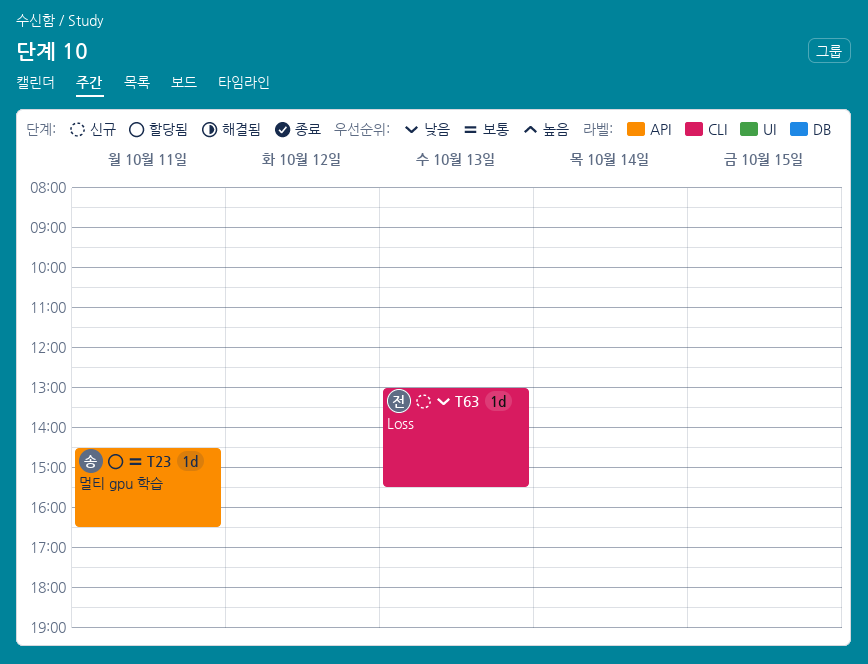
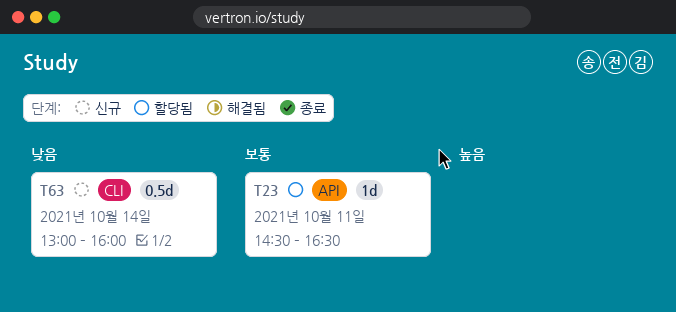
T63, estimate: 1d -> 0.5d
T63, day: Oct 13 -> Oct 14
T63, ends: 15:30 -> 16:00

